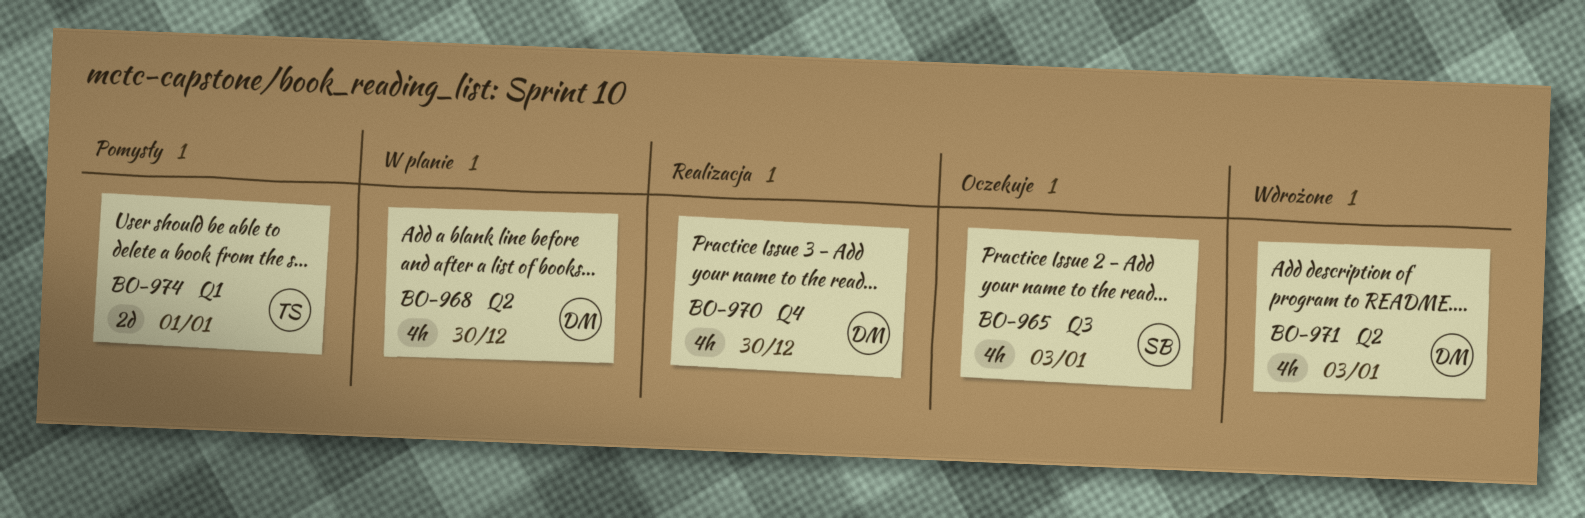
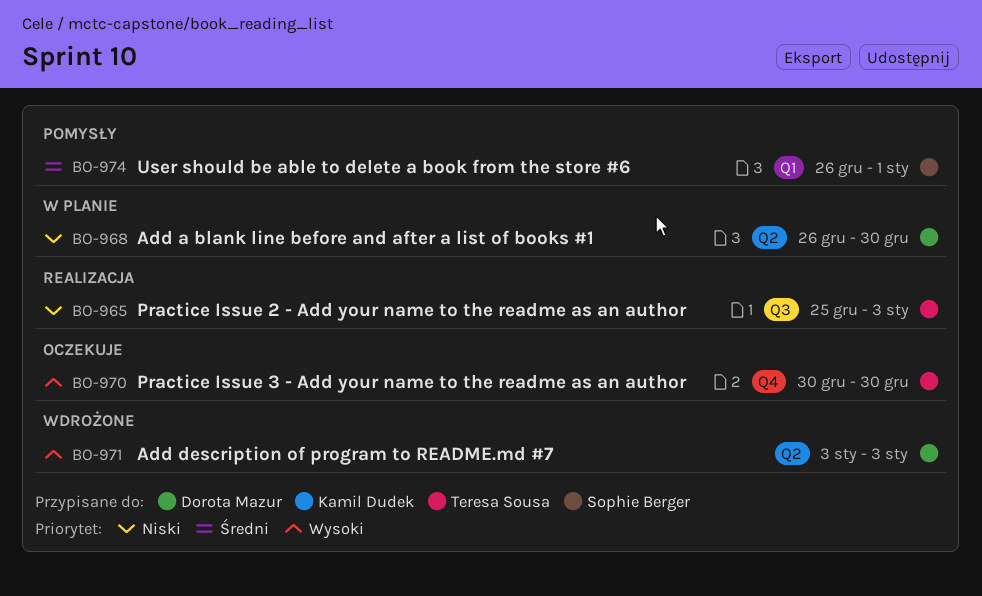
BO-965, status: Oczekuje -> Realizacja
BO-965, owner: Sophie Berger -> Teresa Sousa
BO-970, status: Realizacja -> Oczekuje
BO-970, owner: Dorota Mazur -> Teresa Sousa
BO-974, owner: Teresa Sousa -> Sophie Berger

